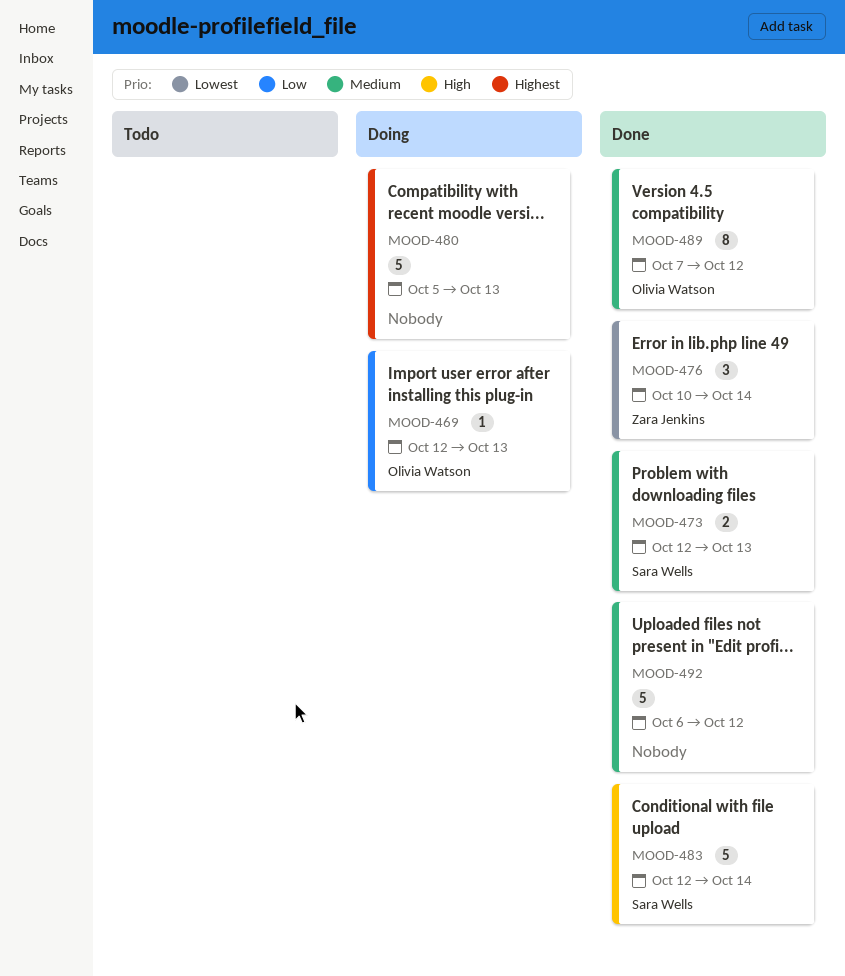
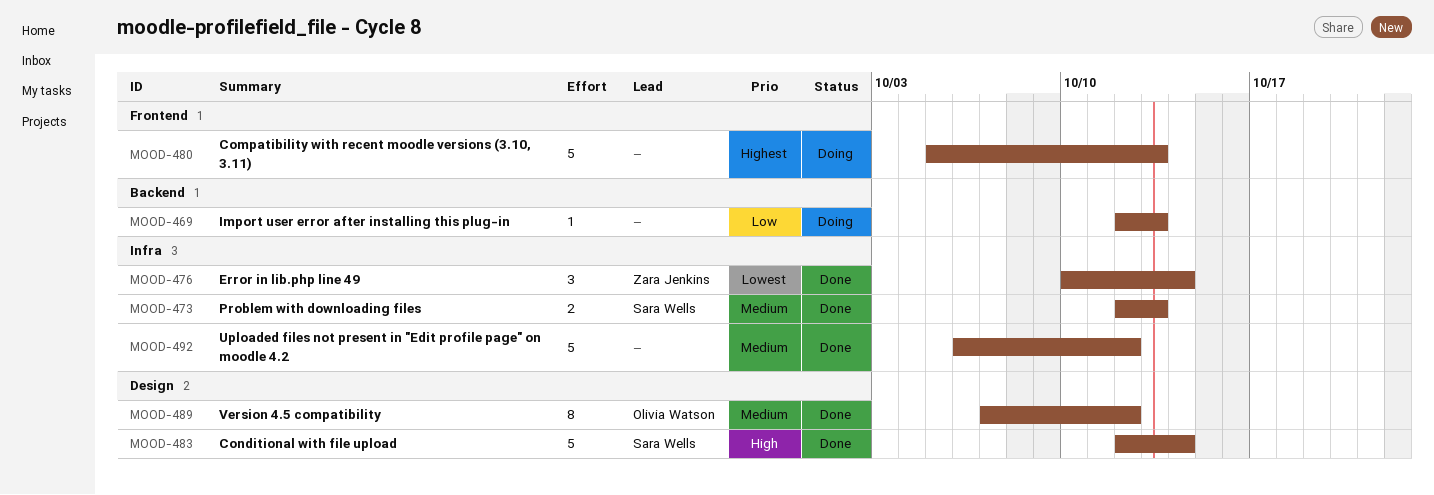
MOOD-469, owner: Olivia Watson -> none

